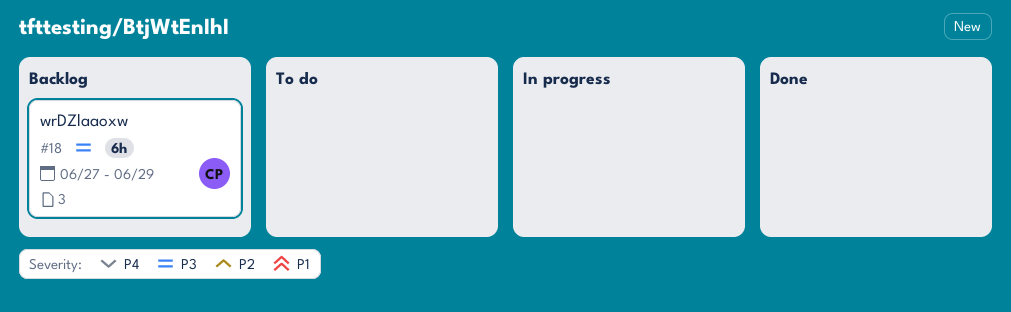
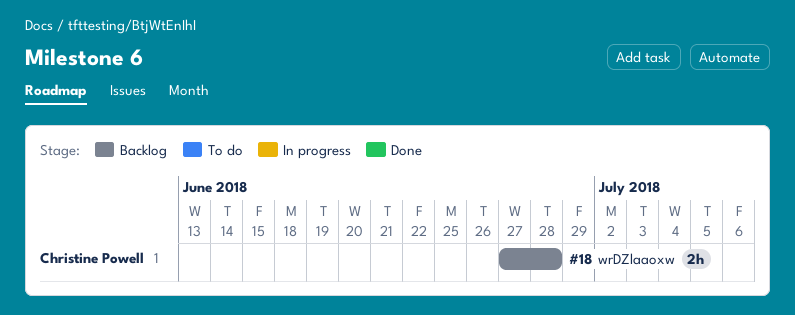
#18, estimate: 6h -> 2h
#18, due: Jun 29 -> Jun 28

